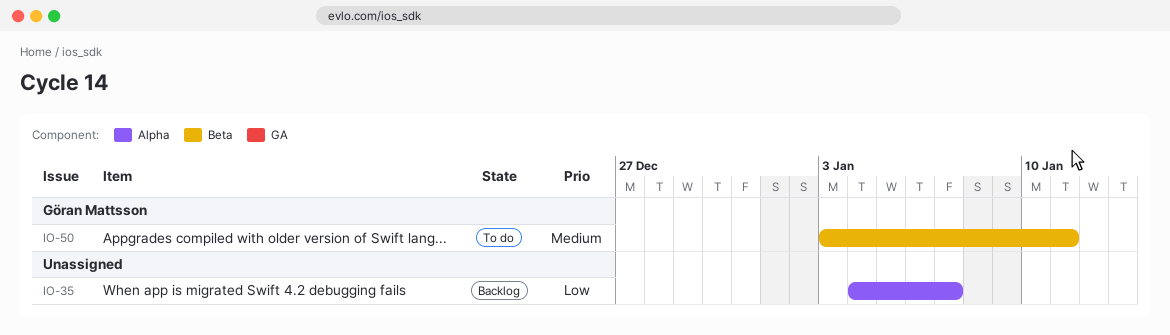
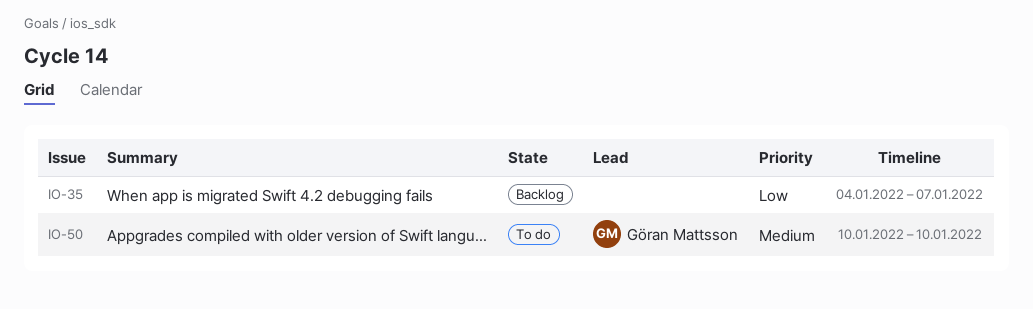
IO-50, start: Jan 3 -> Jan 10
IO-50, due: Jan 11 -> Jan 10

